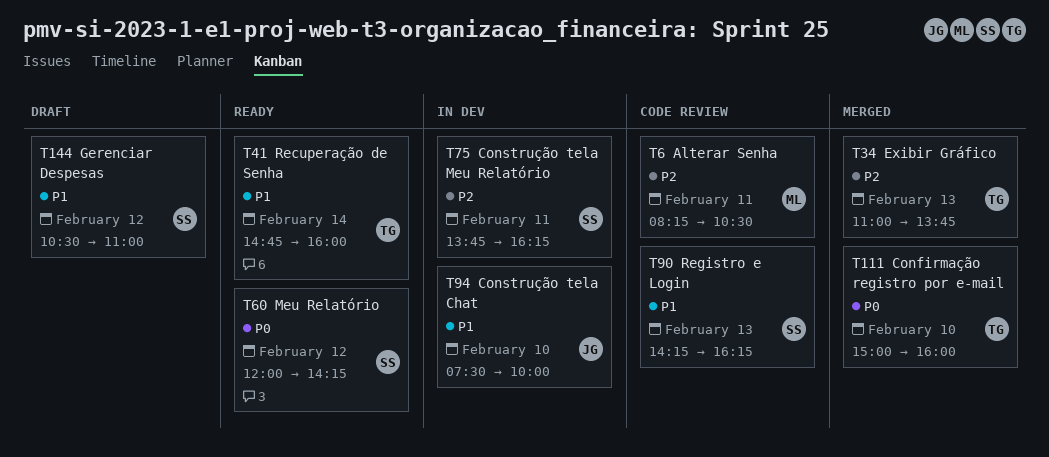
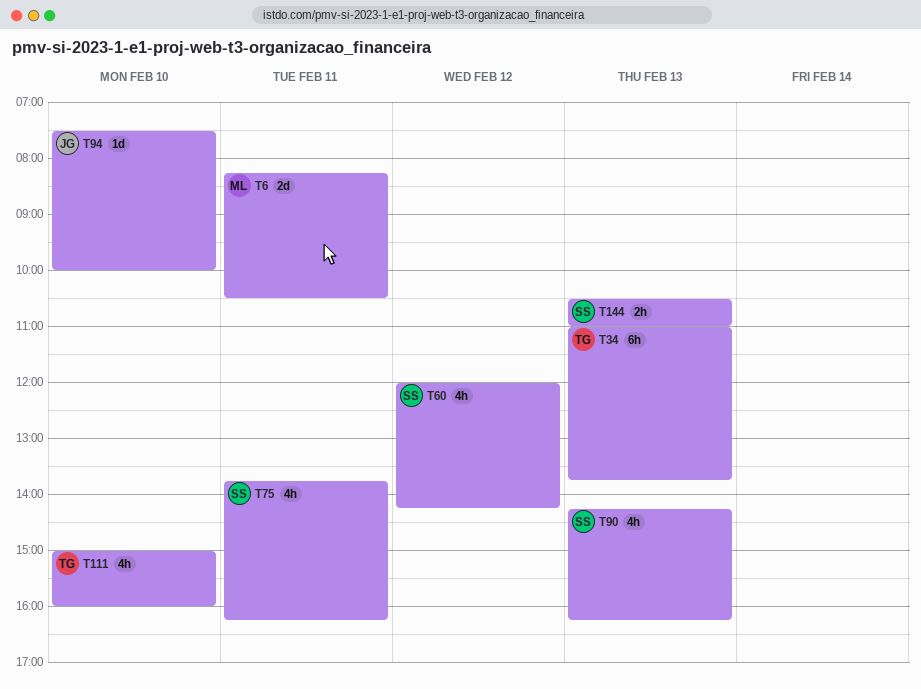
T41: present -> none
T144, day: Feb 12 -> Feb 13

